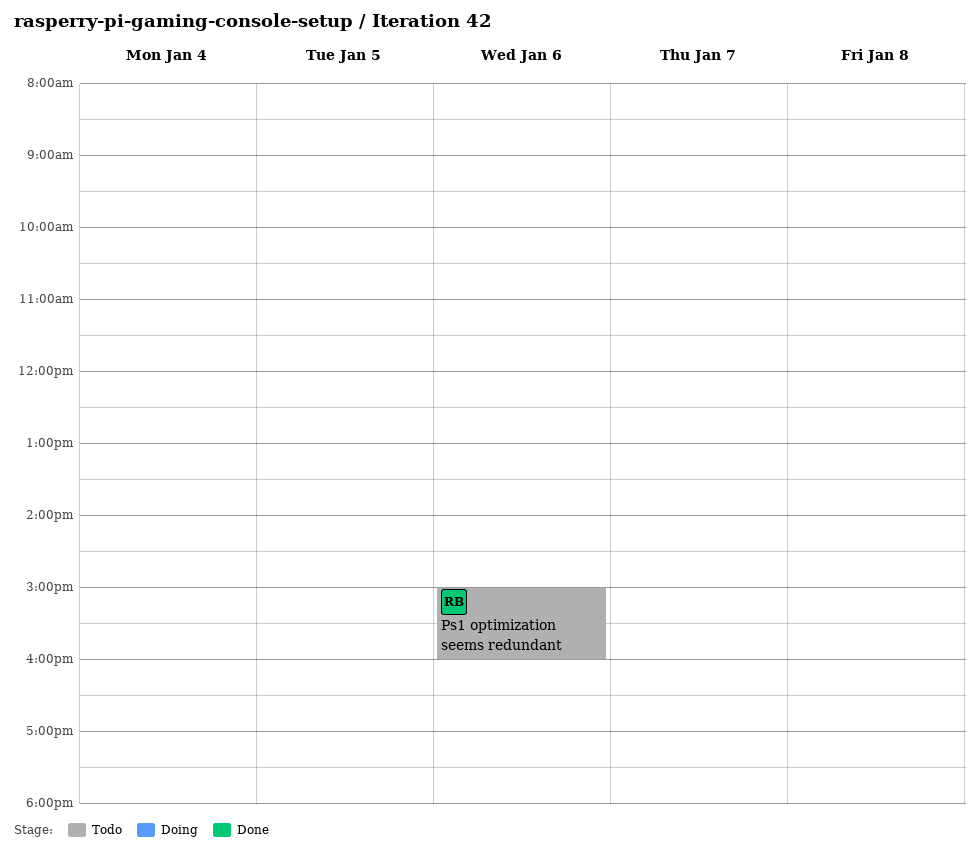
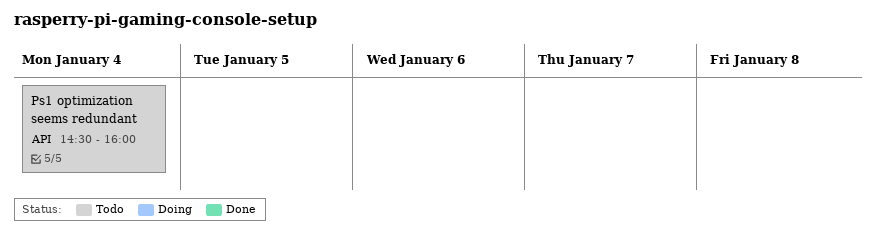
Ps1 optimization seems redundant, day: Jan 6 -> Jan 4
Ps1 optimization seems redundant, begins: 15:00 -> 14:30

